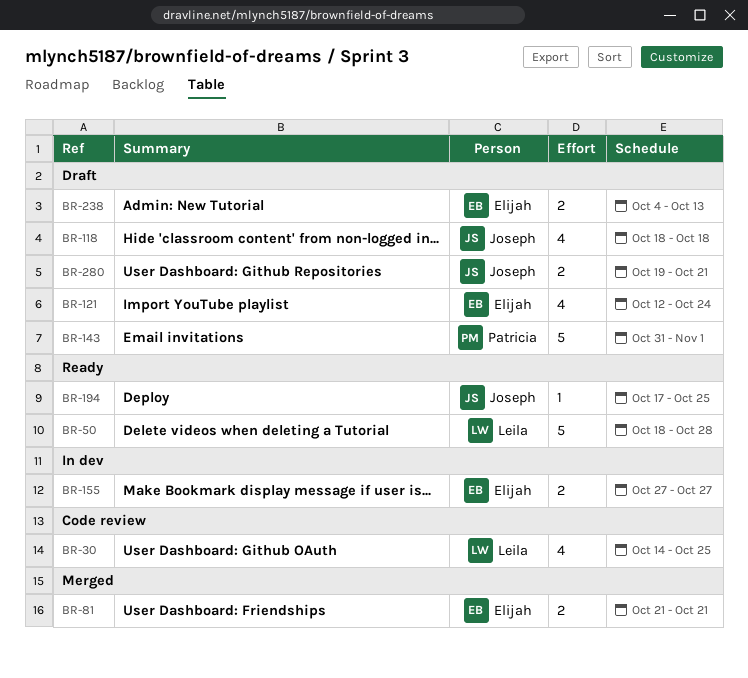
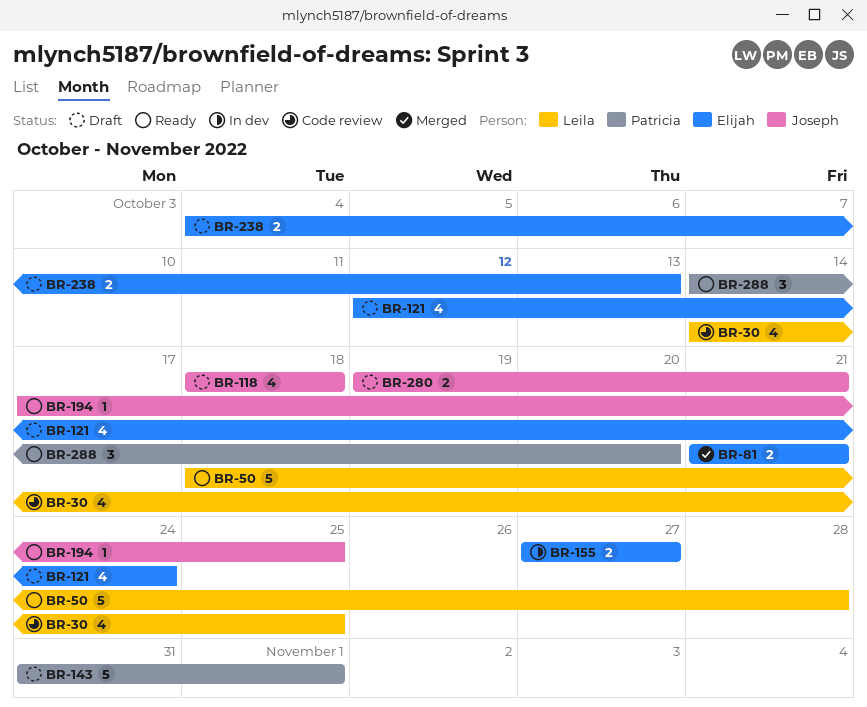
BR-288: none -> present

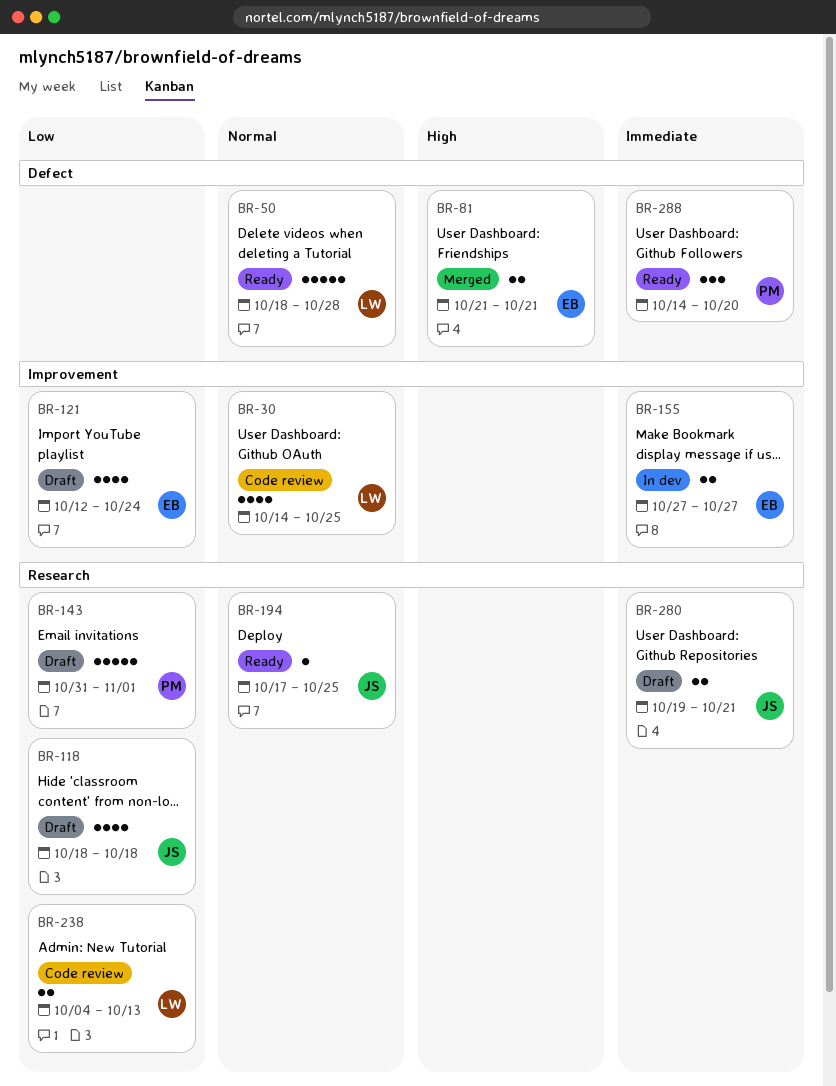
BR-238, status: Draft -> Code review
BR-238, owner: Elijah -> Leila

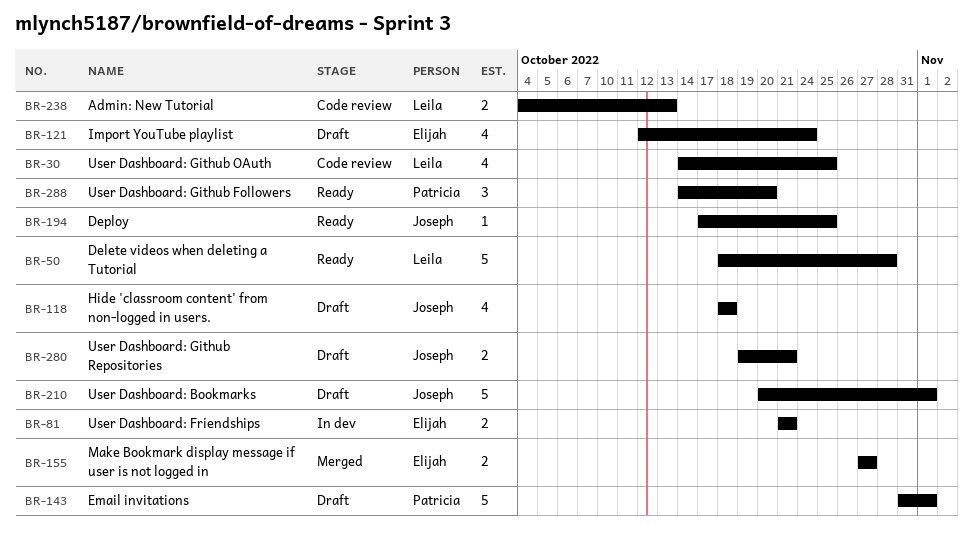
BR-81, status: Merged -> In dev
BR-155, status: In dev -> Merged
BR-210: none -> present

